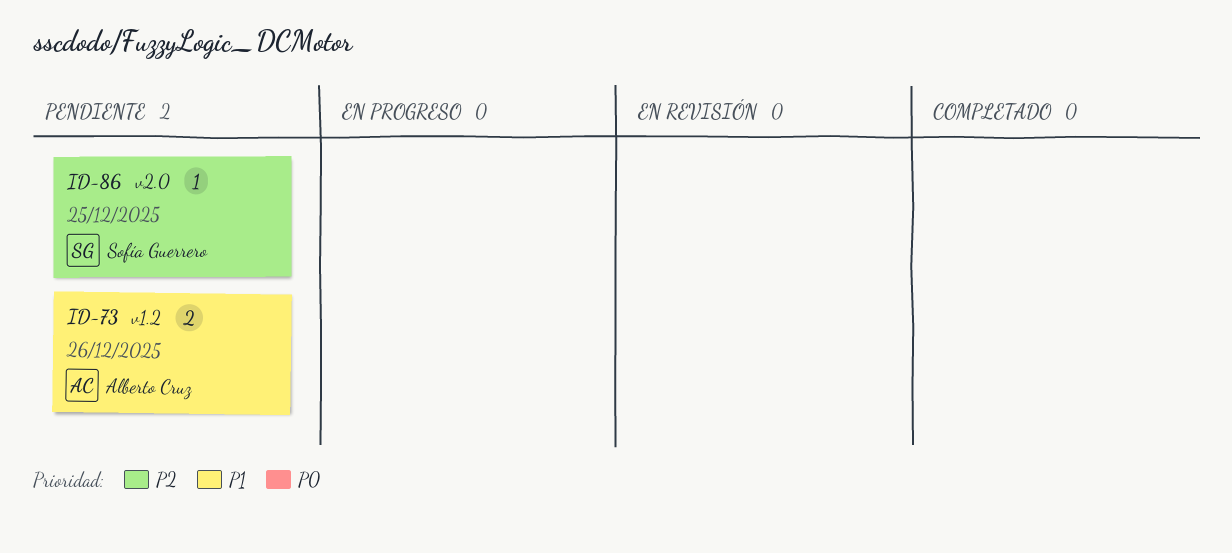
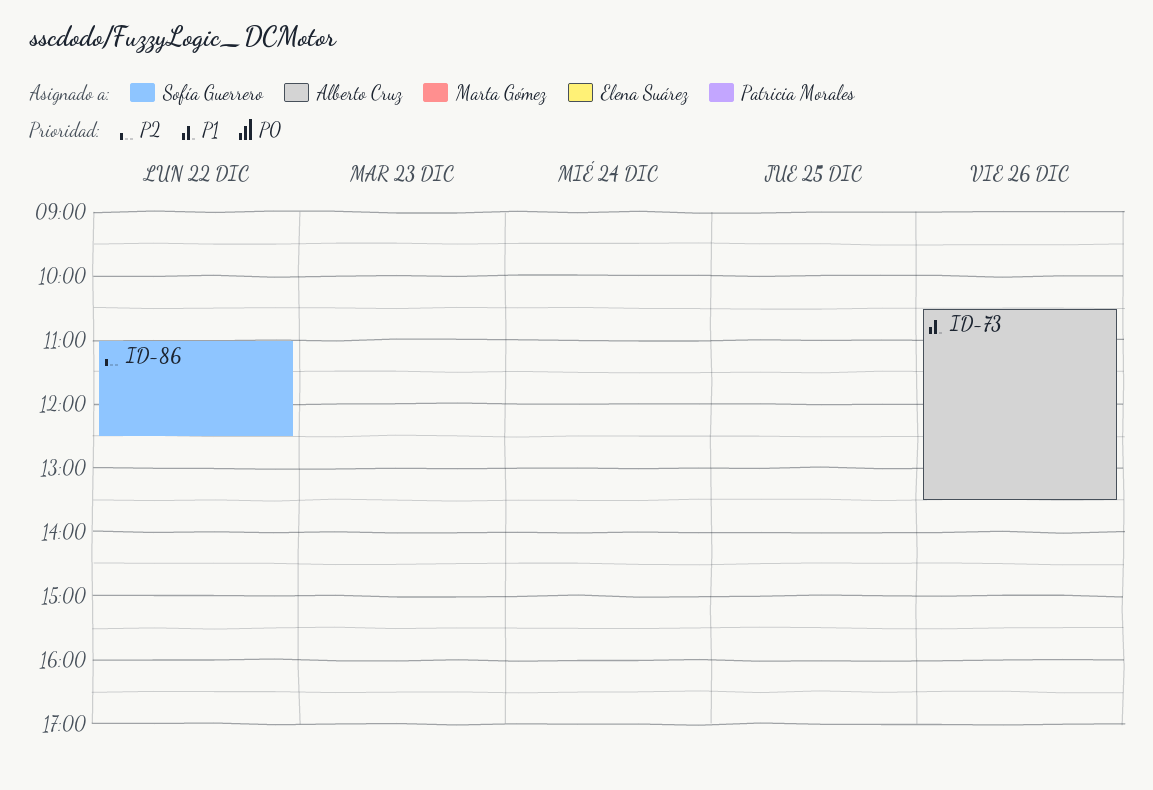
ID-86, day: Dec 25 -> Dec 22

